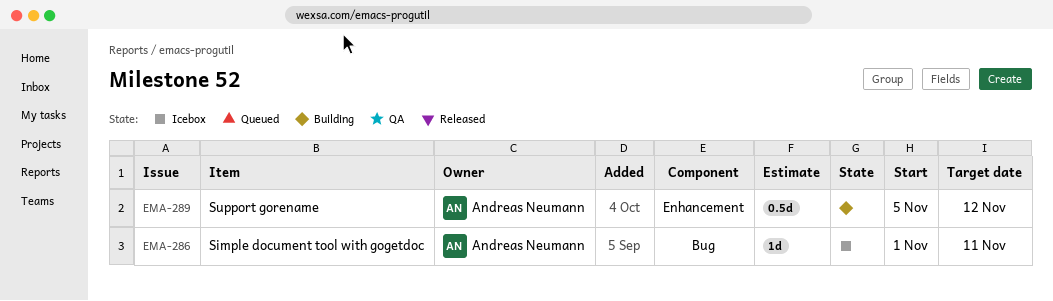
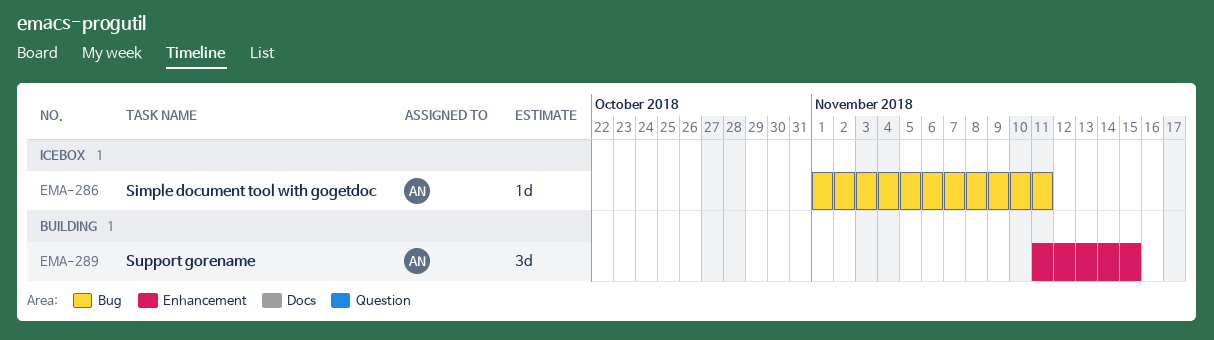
EMA-289, estimate: 0.5d -> 3d
EMA-289, start: Nov 5 -> Nov 11
EMA-289, due: Nov 12 -> Nov 15

